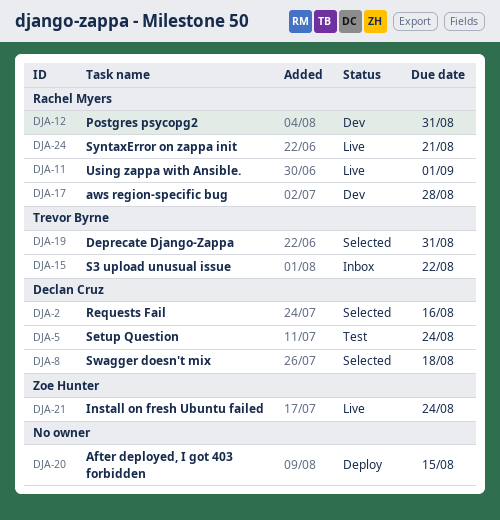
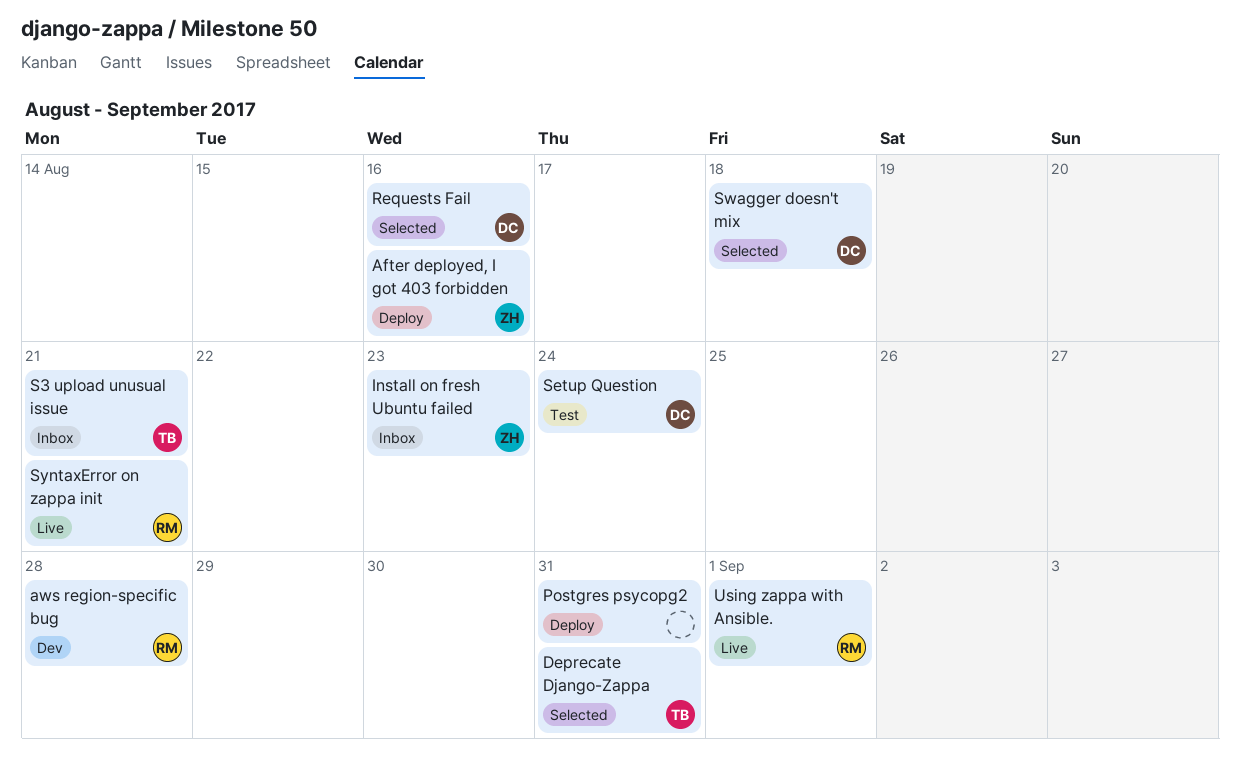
After deployed, I got 403 forbidden, owner: none -> Zoe Hunter
After deployed, I got 403 forbidden, due: Aug 15 -> Aug 16
Install on fresh Ubuntu failed, status: Live -> Inbox
Install on fresh Ubuntu failed, due: Aug 24 -> Aug 23
Postgres psycopg2, status: Dev -> Deploy
Postgres psycopg2, owner: Rachel Myers -> none
S3 upload unusual issue, due: Aug 22 -> Aug 21

